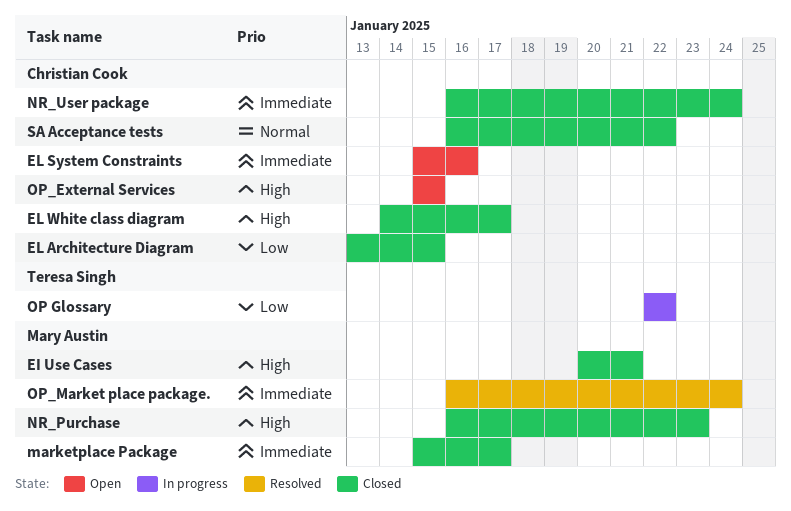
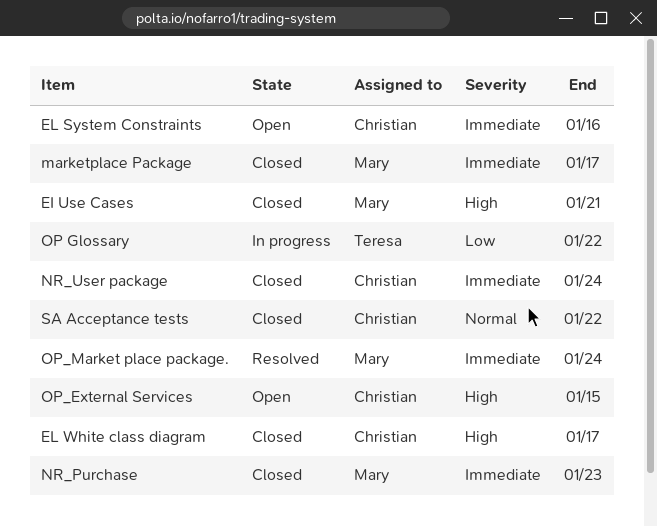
EL Architecture Diagram: present -> none
NR_Purchase, priority: High -> Immediate

